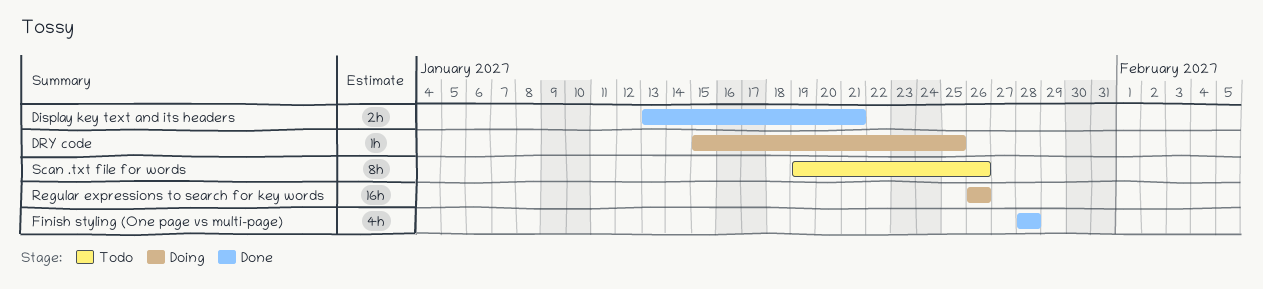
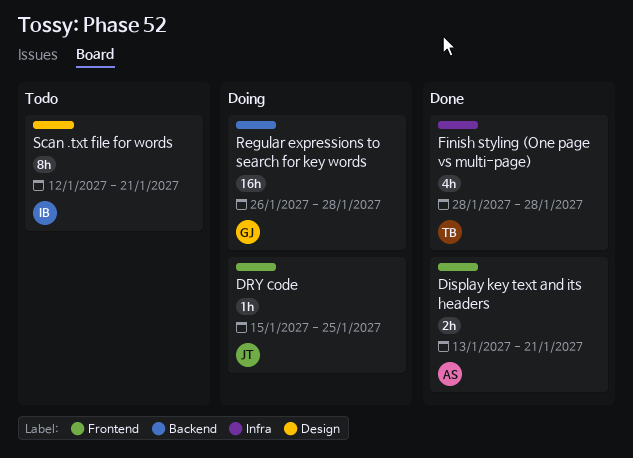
Regular expressions to search for key words, due: Jan 26 -> Jan 28
Scan .txt file for words, start: Jan 19 -> Jan 12
Scan .txt file for words, due: Jan 26 -> Jan 21

